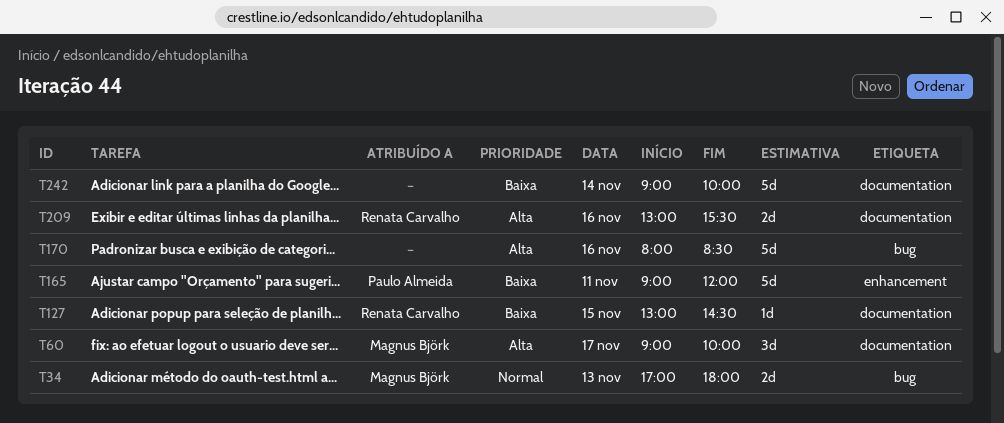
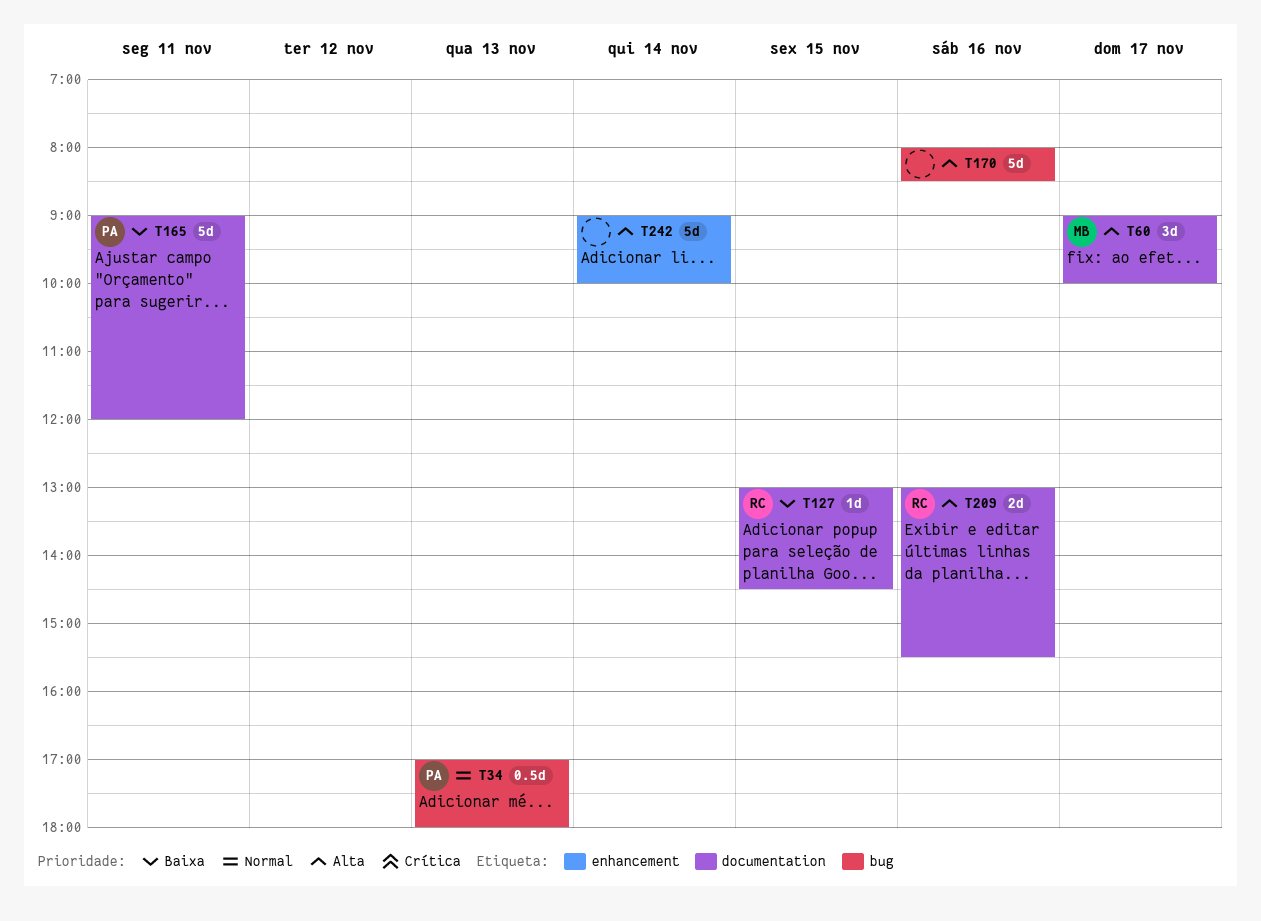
T34, owner: Magnus Björk -> Paulo Almeida
T34, estimate: 2d -> 0.5d
T165, label: enhancement -> documentation
T242, priority: Baixa -> Alta
T242, label: documentation -> enhancement

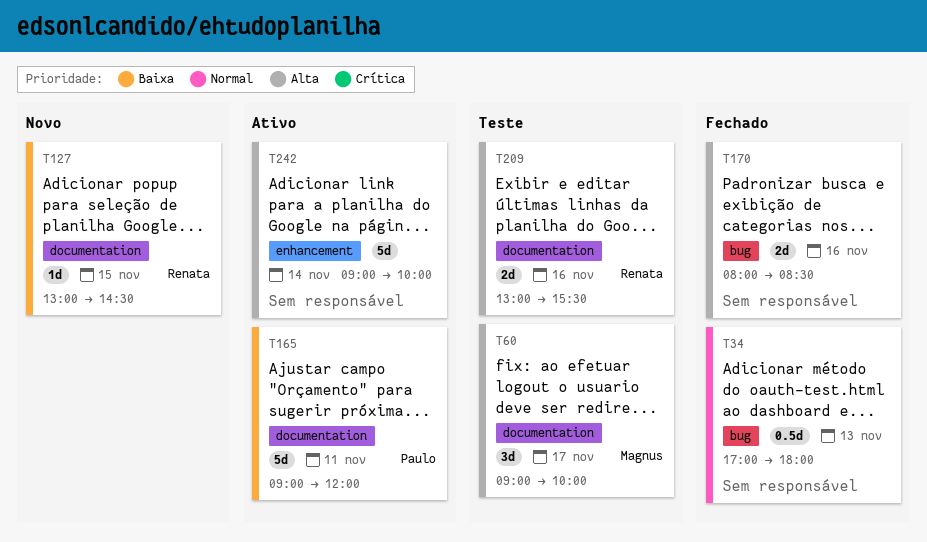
T34, owner: Paulo -> none
T170, estimate: 5d -> 2d

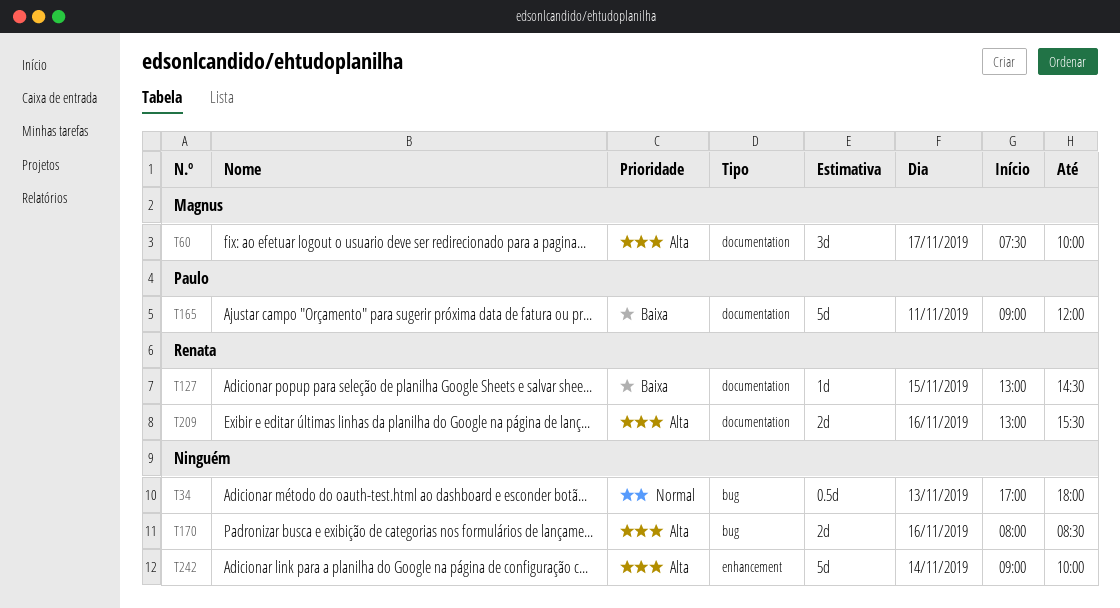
T60, begins: 09:00 -> 07:30

